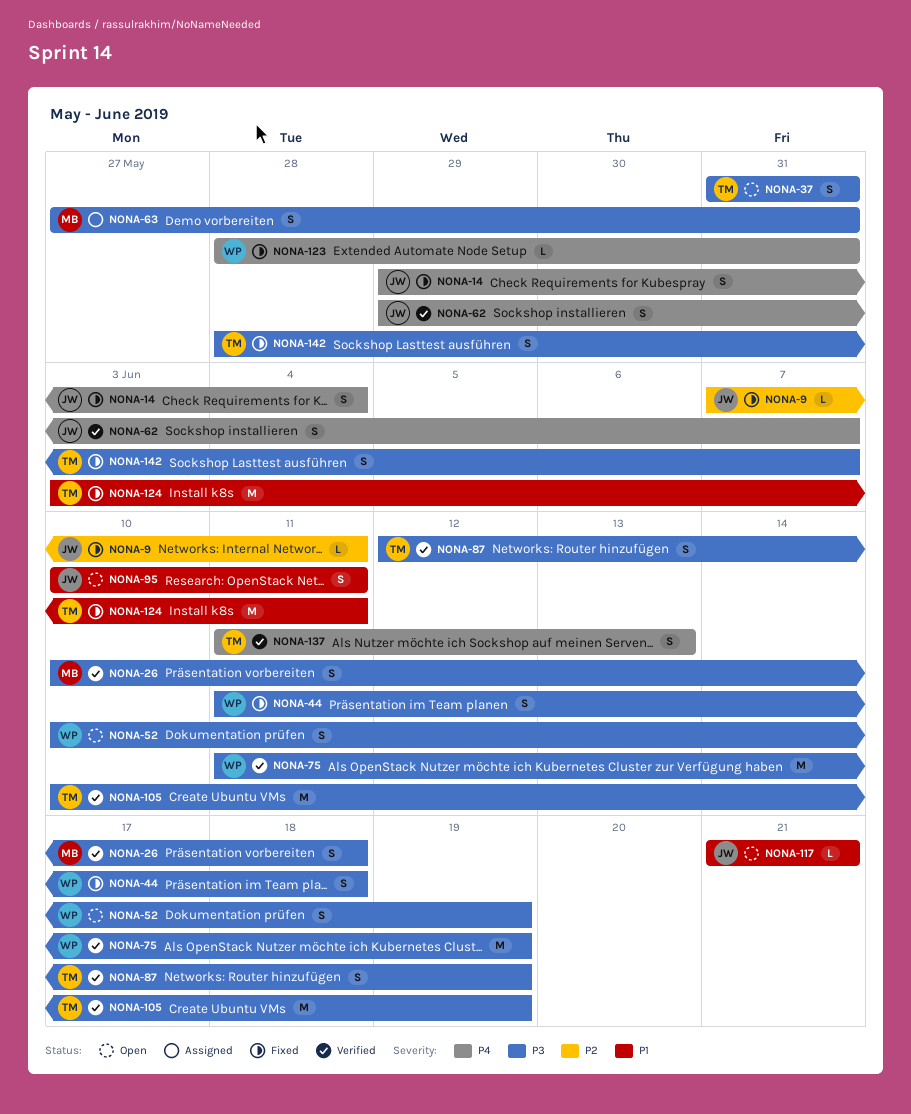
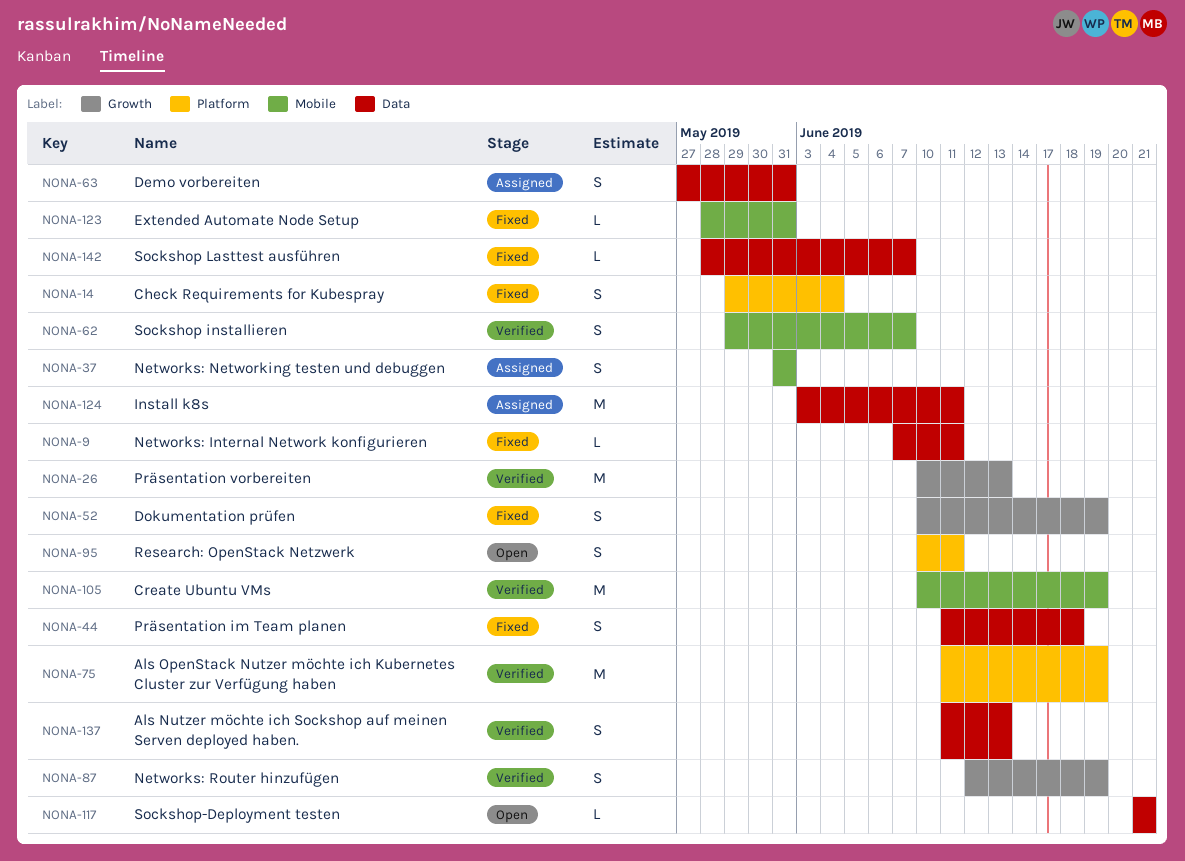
NONA-26, estimate: S -> M
NONA-26, due: Jun 18 -> Jun 13
NONA-37, status: Open -> Assigned
NONA-52, status: Open -> Fixed
NONA-124, status: Fixed -> Assigned
NONA-142, estimate: S -> L

